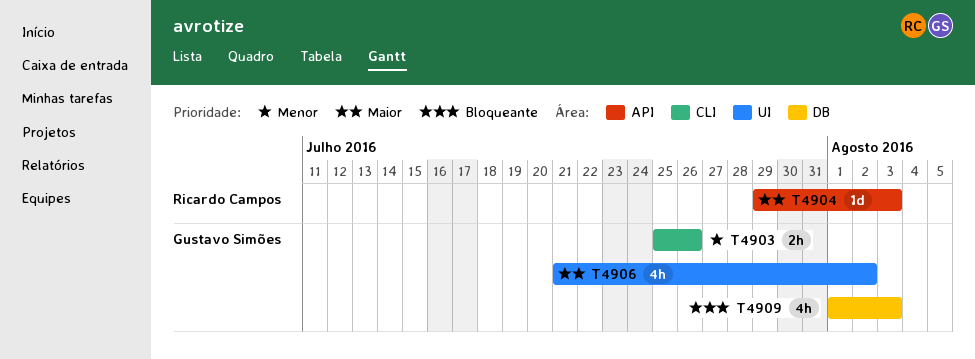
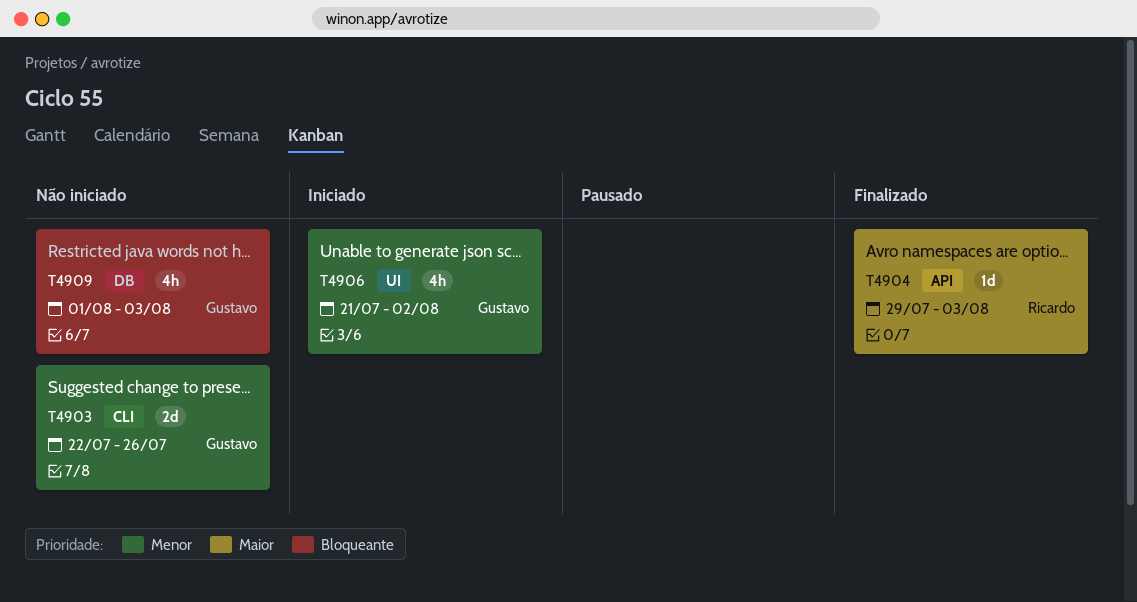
T4903, estimate: 2h -> 2d
T4903, start: Jul 25 -> Jul 22
T4906, priority: Maior -> Menor

